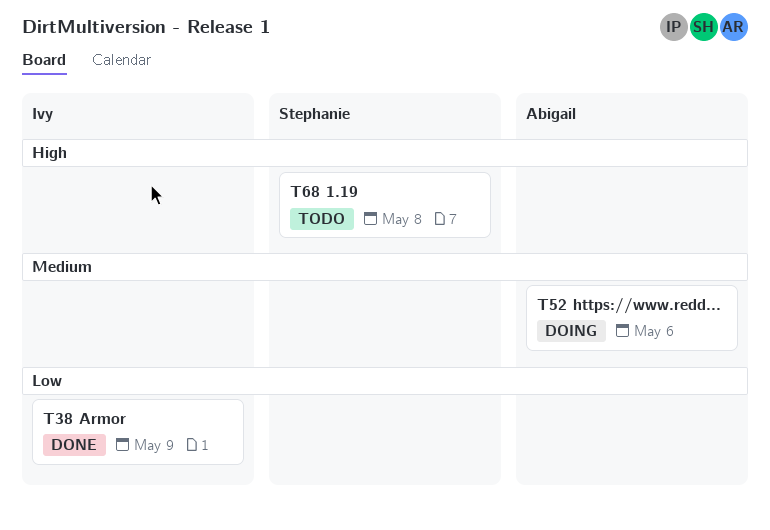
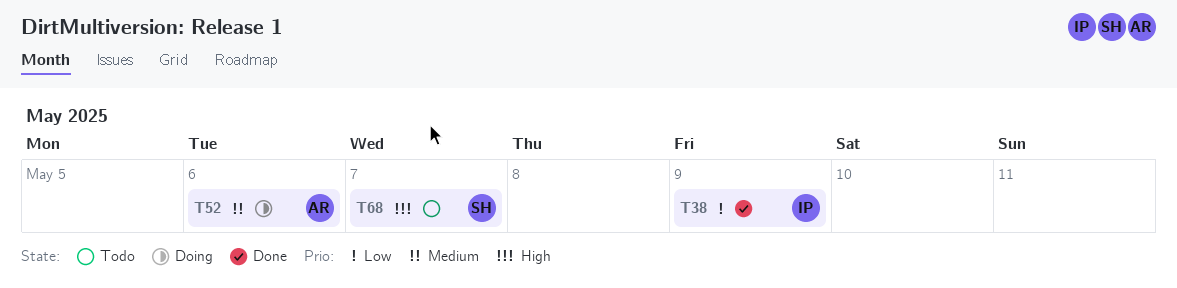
T68, day: May 8 -> May 7

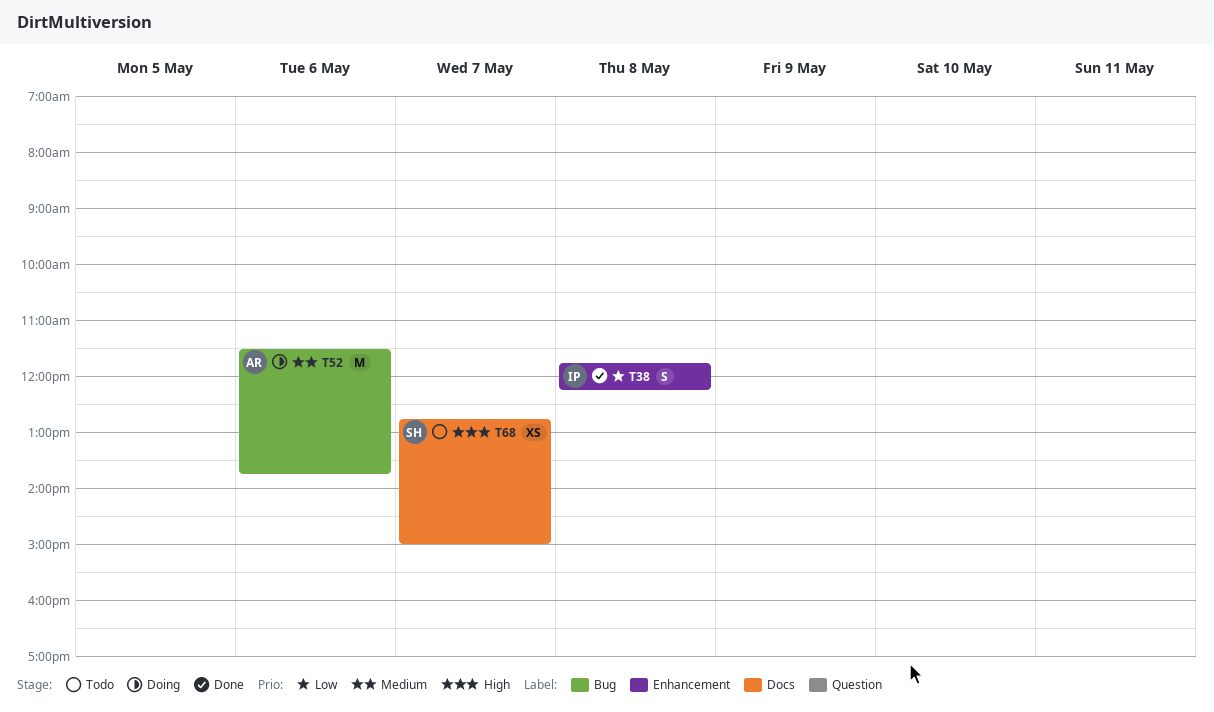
T38, day: May 9 -> May 8

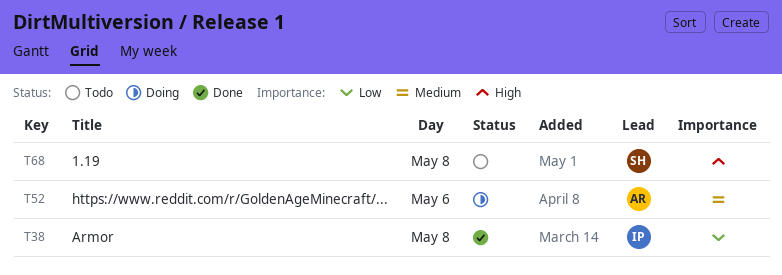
T68, day: May 7 -> May 8

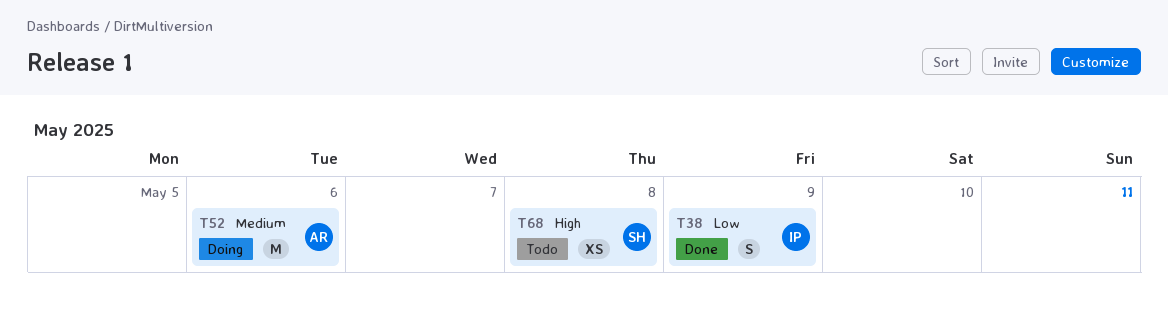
T38, day: May 8 -> May 9

